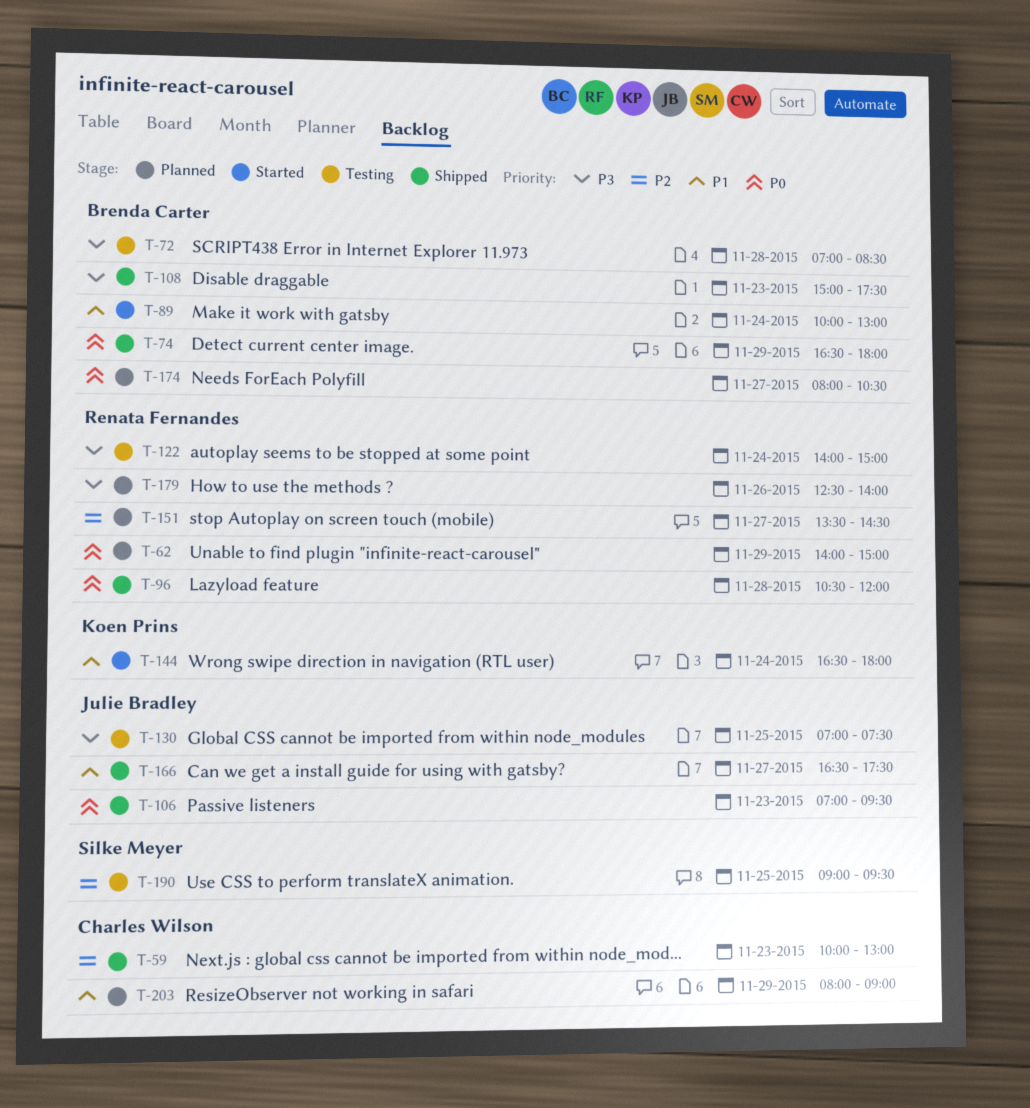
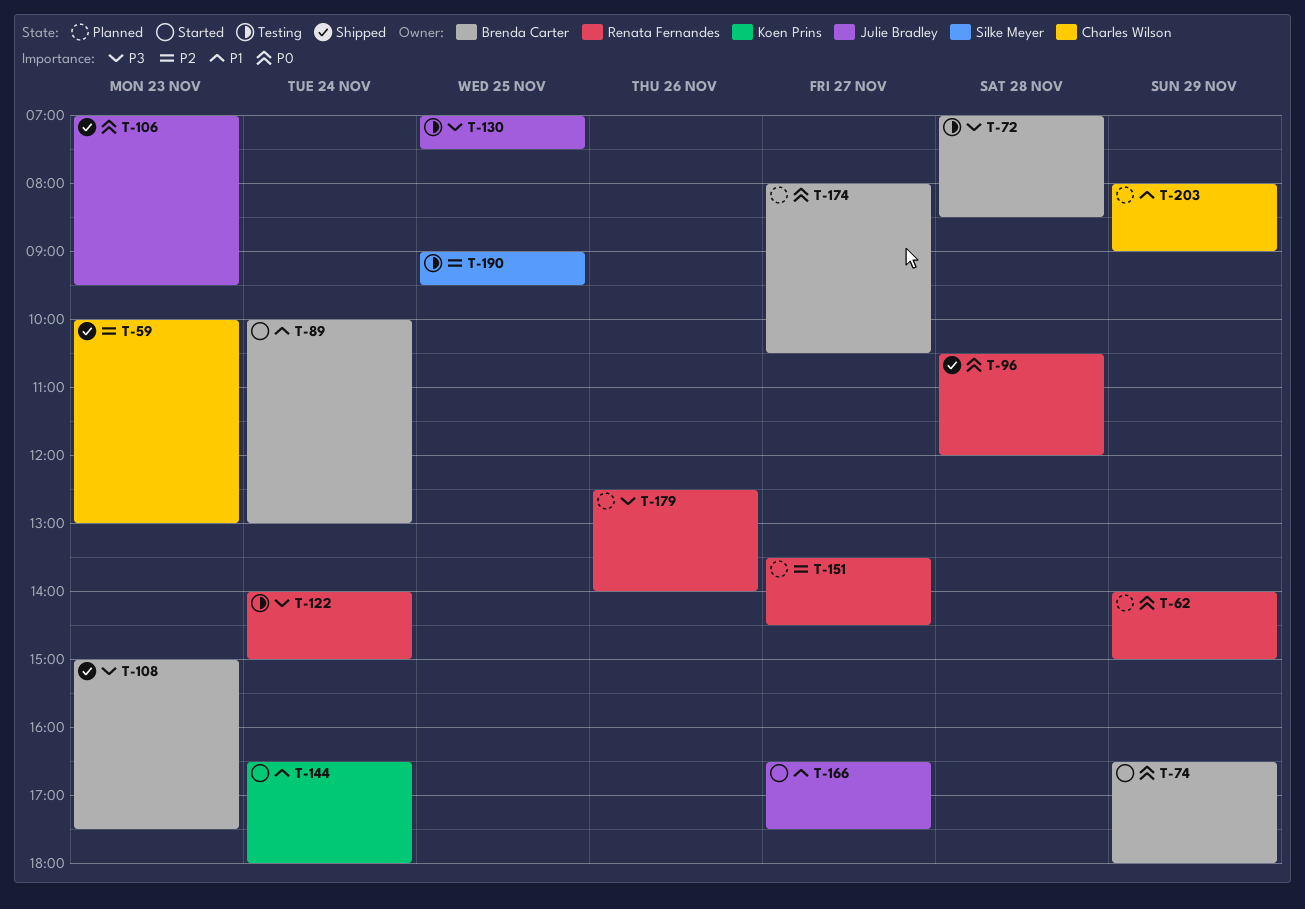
T-74, status: Shipped -> Started
T-166, status: Shipped -> Started

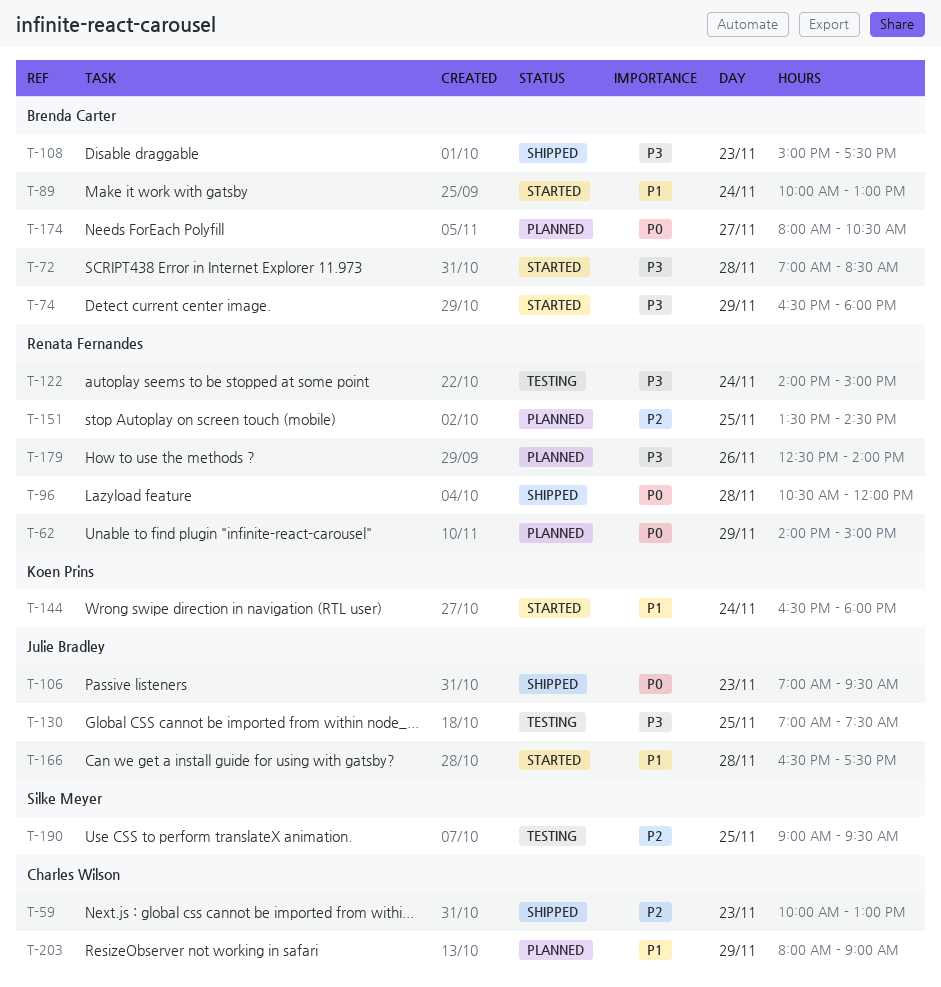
T-72, status: Testing -> Started
T-74, priority: P0 -> P3
T-151, day: Nov 27 -> Nov 25
T-166, day: Nov 27 -> Nov 28

